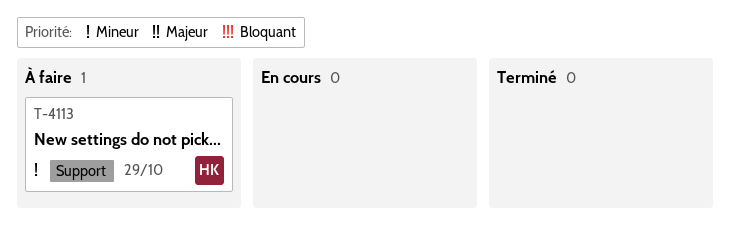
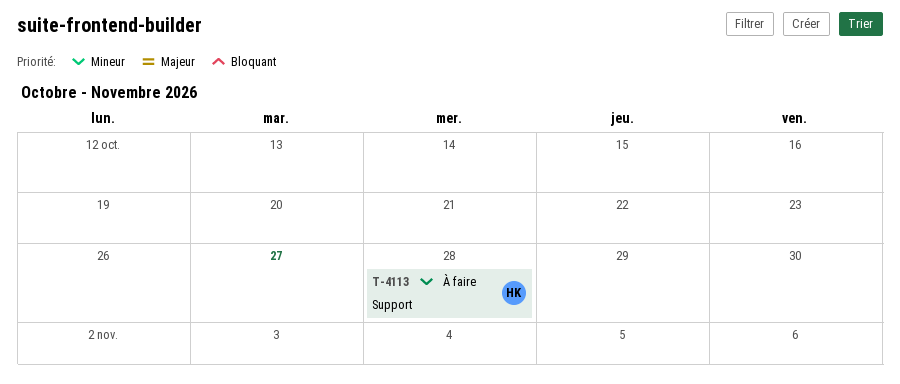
T-4113, due: Oct 29 -> Oct 28

